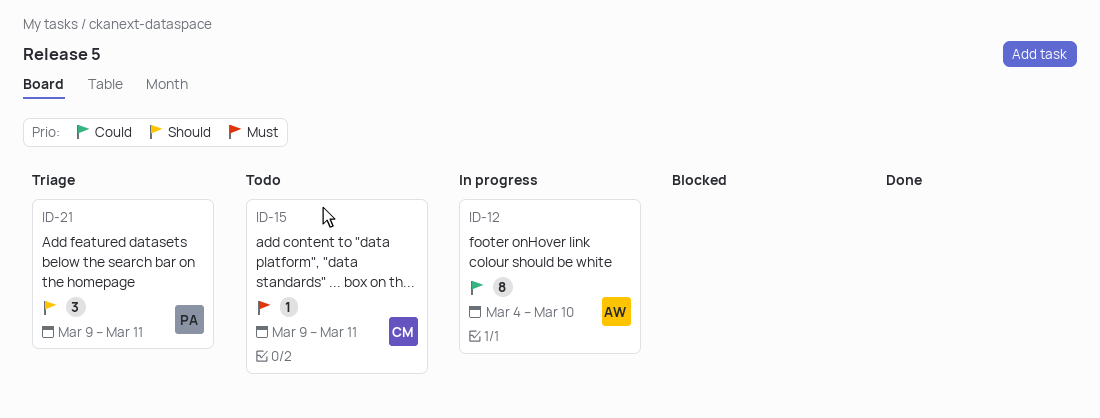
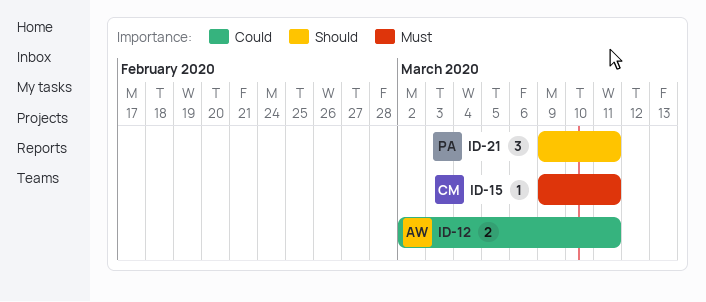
ID-12, estimate: 8 -> 2
ID-12, start: Mar 4 -> Mar 2
ID-12, due: Mar 10 -> Mar 11

